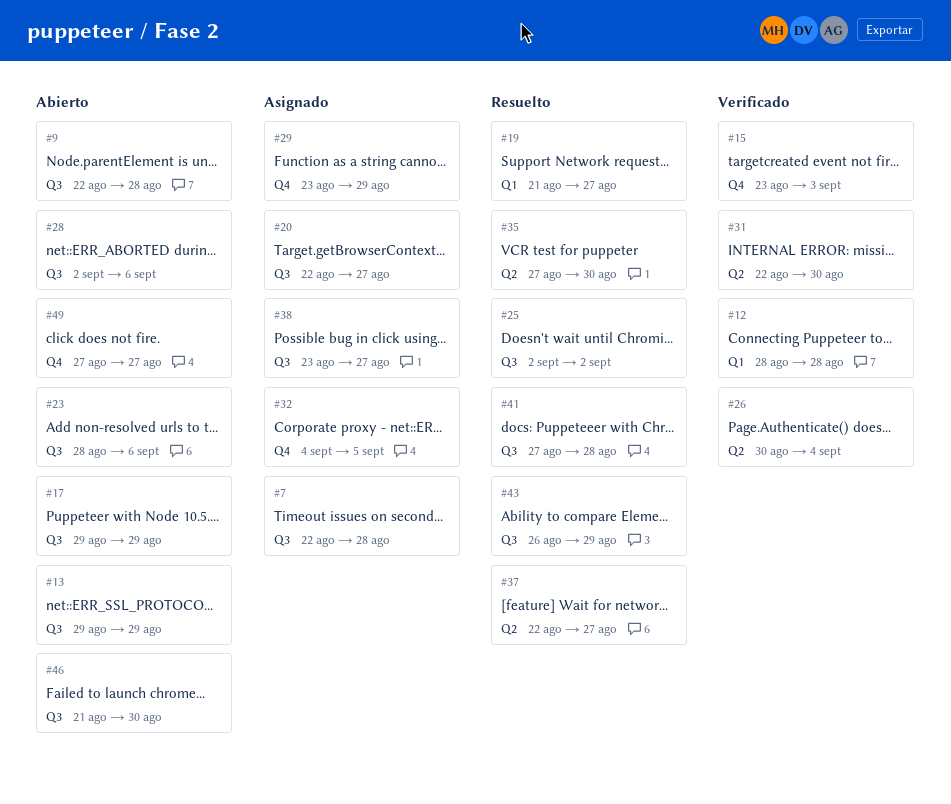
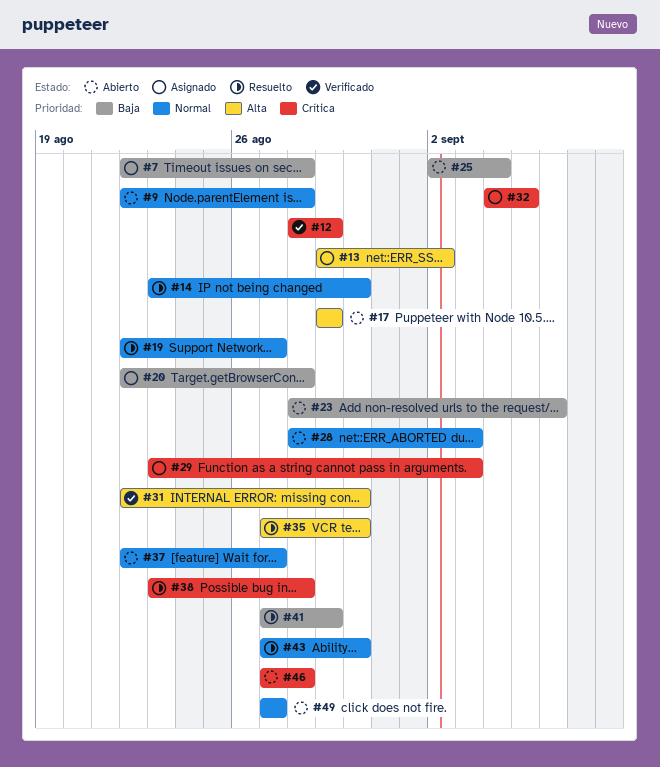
#12, due: Aug 28 -> Aug 29
#13, status: Abierto -> Asignado
#13, due: Aug 29 -> Sep 2
#14: none -> present
#15: present -> none
#19, start: Aug 21 -> Aug 22
#20, due: Aug 27 -> Aug 28
#25, status: Resuelto -> Abierto
#25, due: Sep 2 -> Sep 4
#26: present -> none
#28, start: Sep 2 -> Aug 28
#28, due: Sep 6 -> Sep 3
#29, due: Aug 29 -> Sep 3
#37, status: Resuelto -> Abierto
#38, status: Asignado -> Resuelto
#38, due: Aug 27 -> Aug 28
#41, due: Aug 28 -> Aug 29
#43, start: Aug 26 -> Aug 27
#43, due: Aug 29 -> Aug 30
#46, start: Aug 21 -> Aug 27
#46, due: Aug 30 -> Aug 28

